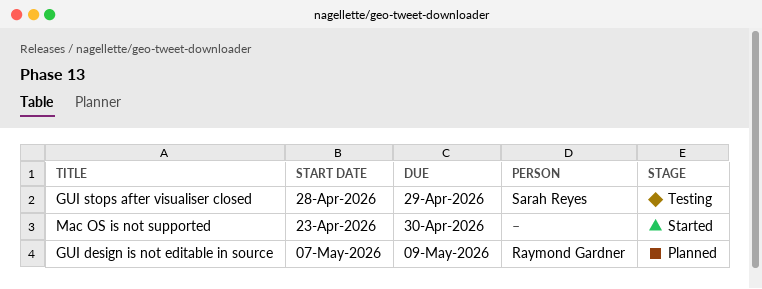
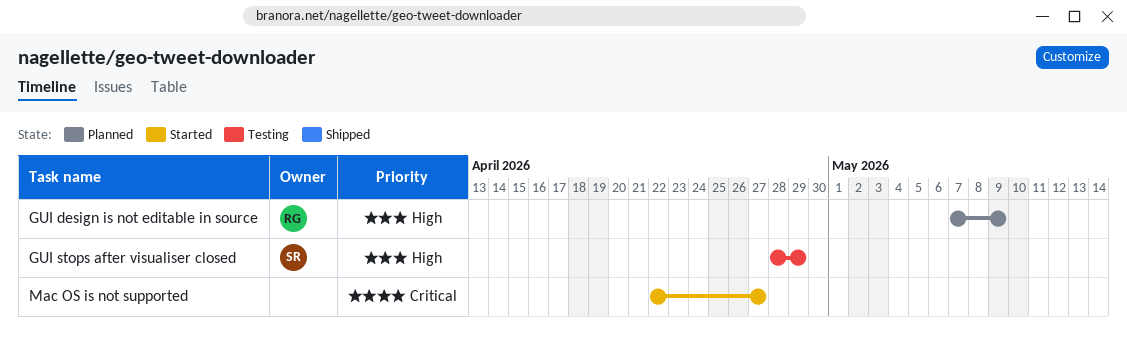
Mac OS is not supported, start: Apr 23 -> Apr 22
Mac OS is not supported, due: Apr 30 -> Apr 27

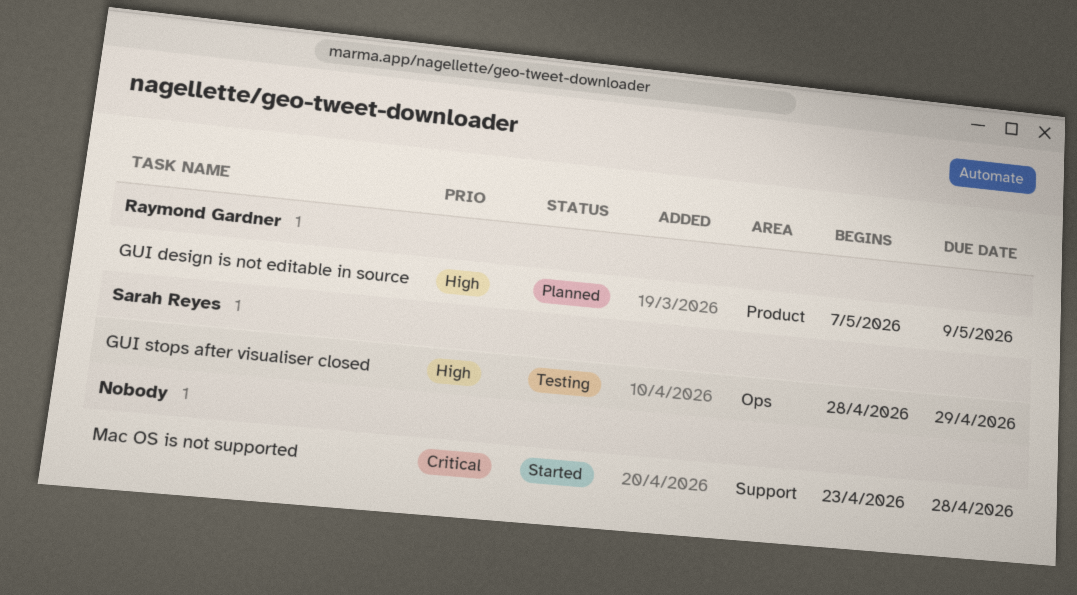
Mac OS is not supported, start: Apr 22 -> Apr 23
Mac OS is not supported, due: Apr 27 -> Apr 28

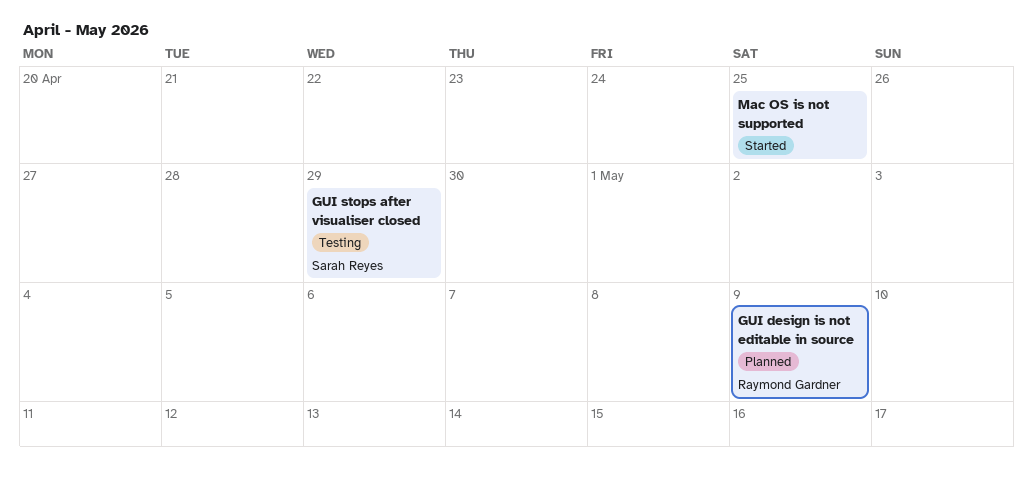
Mac OS is not supported, due: Apr 28 -> Apr 25

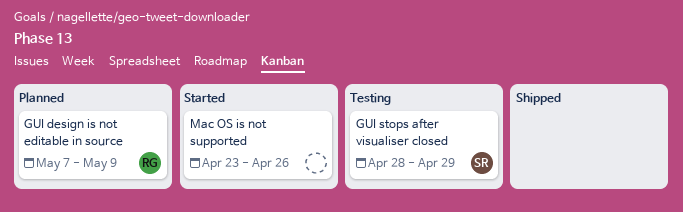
Mac OS is not supported, due: Apr 25 -> Apr 26

